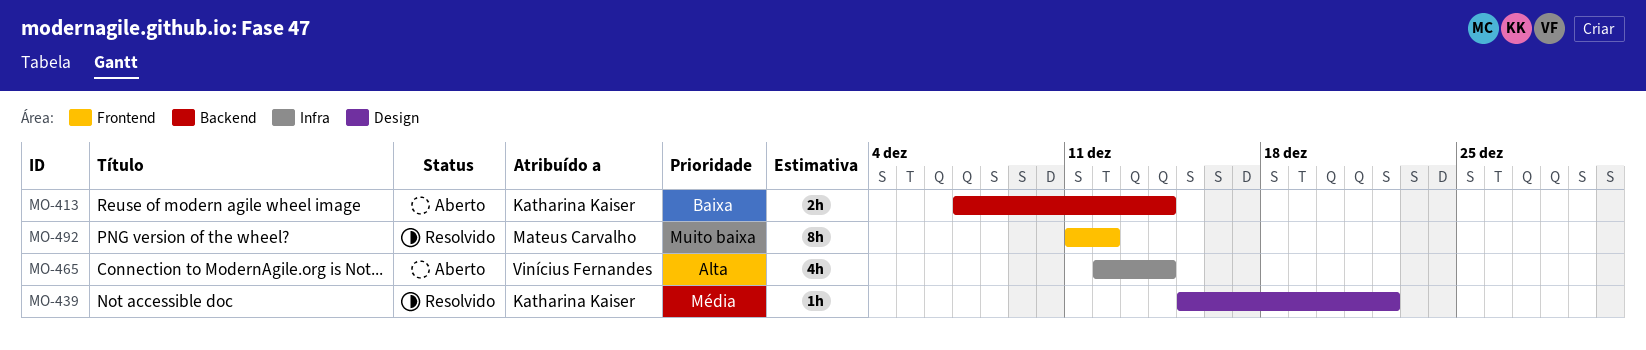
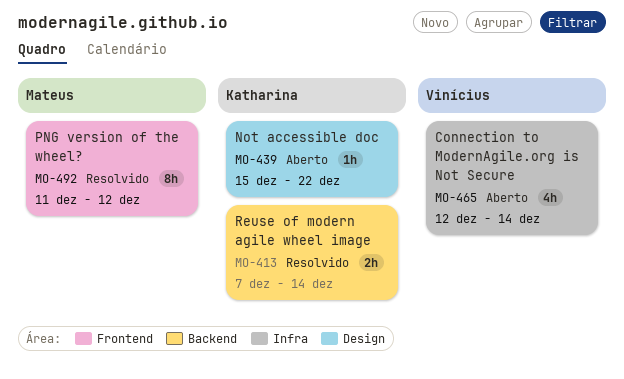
MO-413, status: Aberto -> Resolvido
MO-439, status: Resolvido -> Aberto

